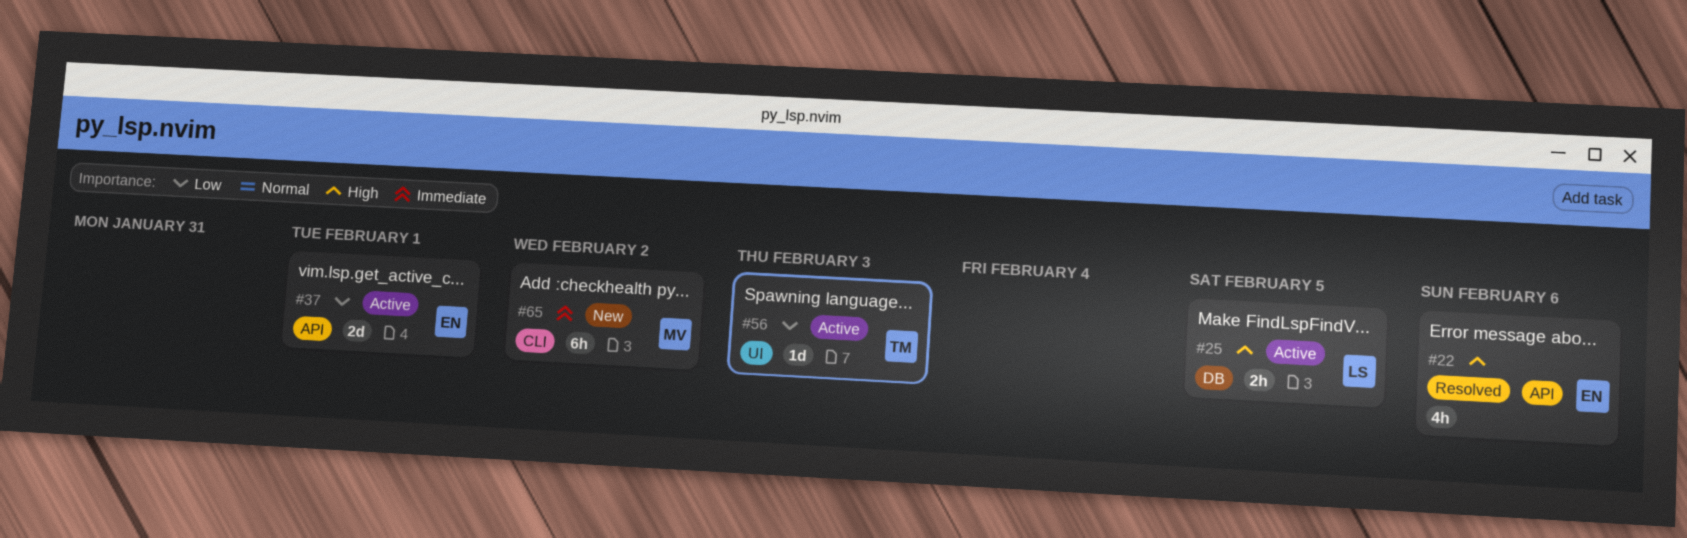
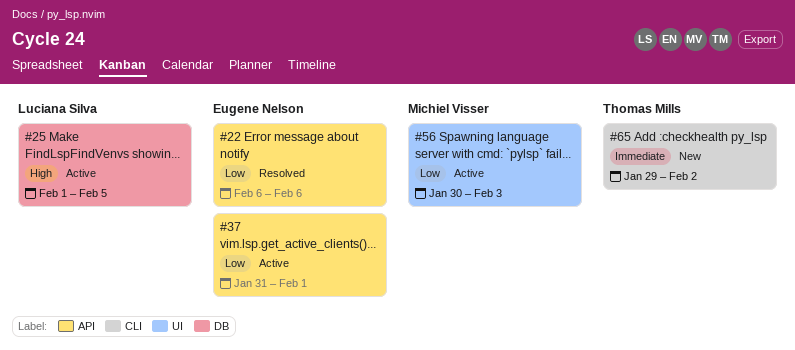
#22, priority: High -> Low
#56, owner: Thomas Mills -> Michiel Visser
#65, owner: Michiel Visser -> Thomas Mills

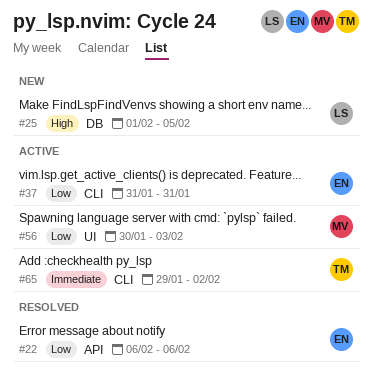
#25, status: Active -> New
#37, label: API -> CLI
#37, due: Feb 1 -> Jan 31
#65, status: New -> Active

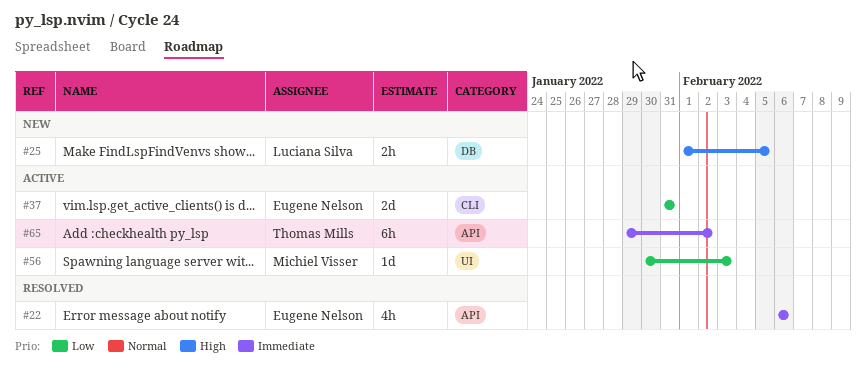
#22, priority: Low -> Immediate
#65, label: CLI -> API

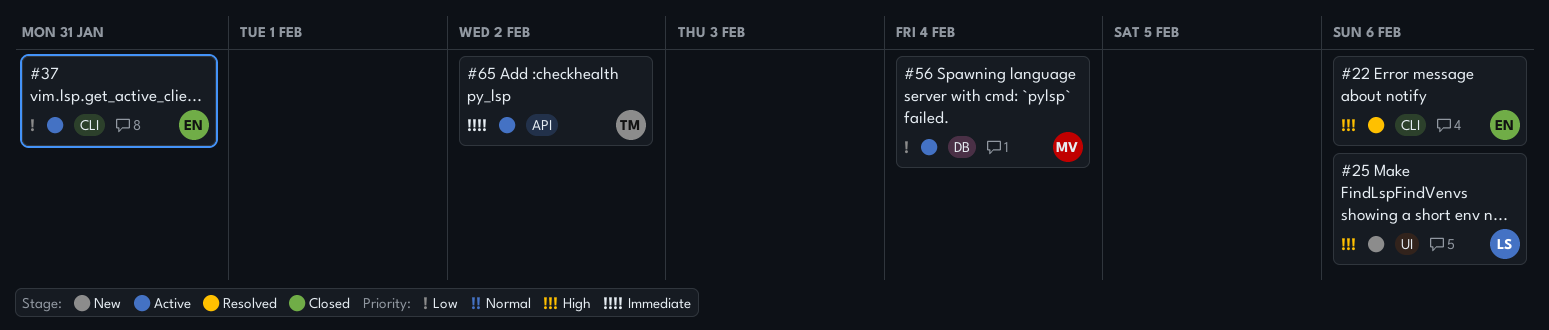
#22, priority: Immediate -> High
#22, label: API -> CLI
#25, label: DB -> UI
#25, due: Feb 5 -> Feb 6
#56, label: UI -> DB
#56, due: Feb 3 -> Feb 4

